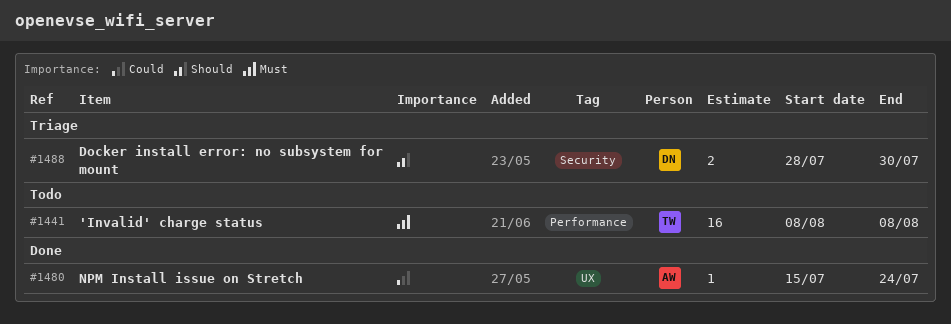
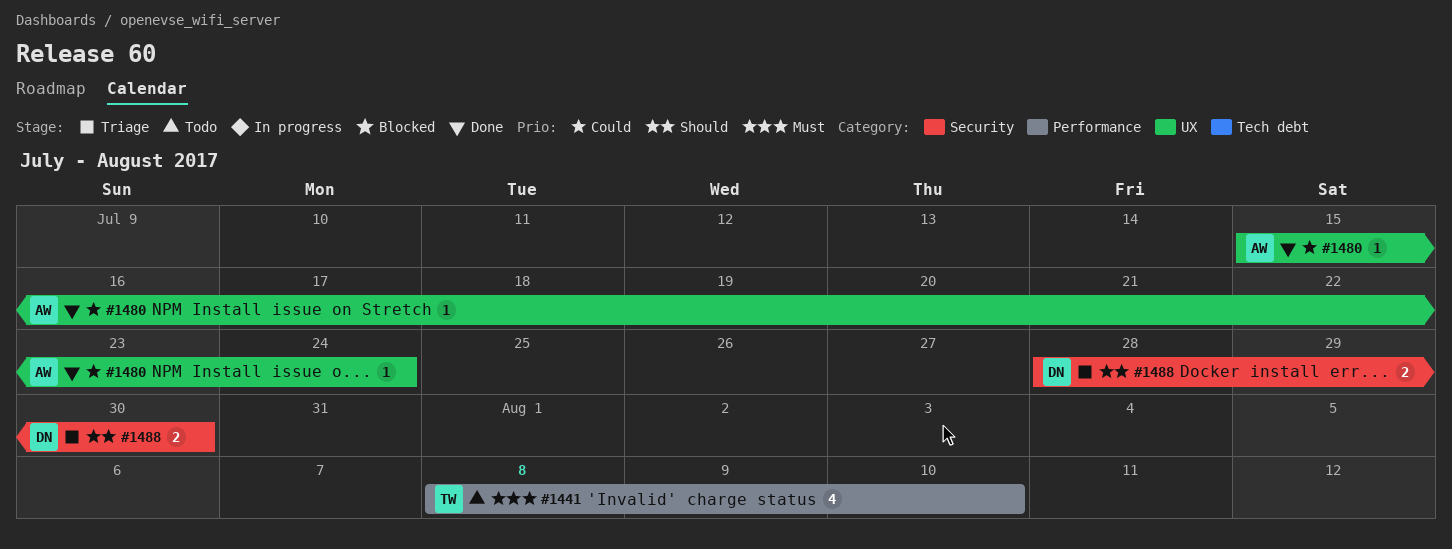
#1441, estimate: 16 -> 4
#1441, due: Aug 8 -> Aug 10

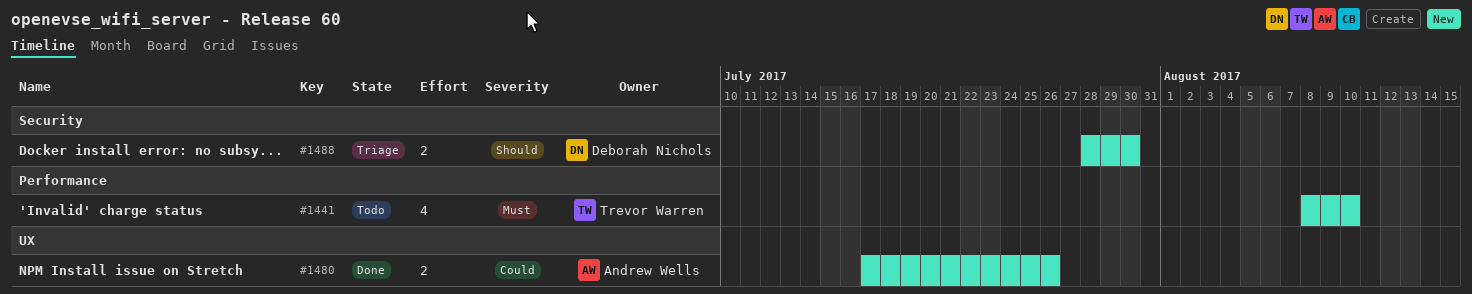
#1480, estimate: 1 -> 2
#1480, start: Jul 15 -> Jul 17
#1480, due: Jul 24 -> Jul 26

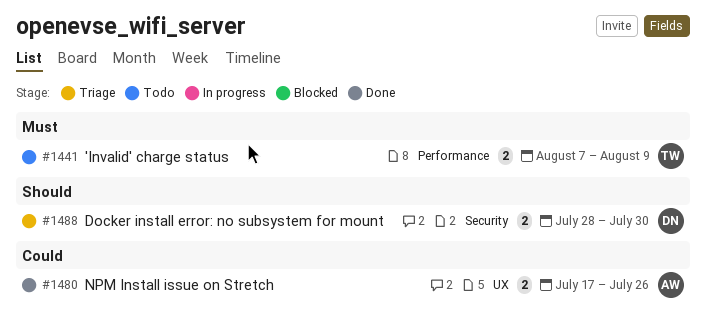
#1441, estimate: 4 -> 2
#1441, start: Aug 8 -> Aug 7
#1441, due: Aug 10 -> Aug 9

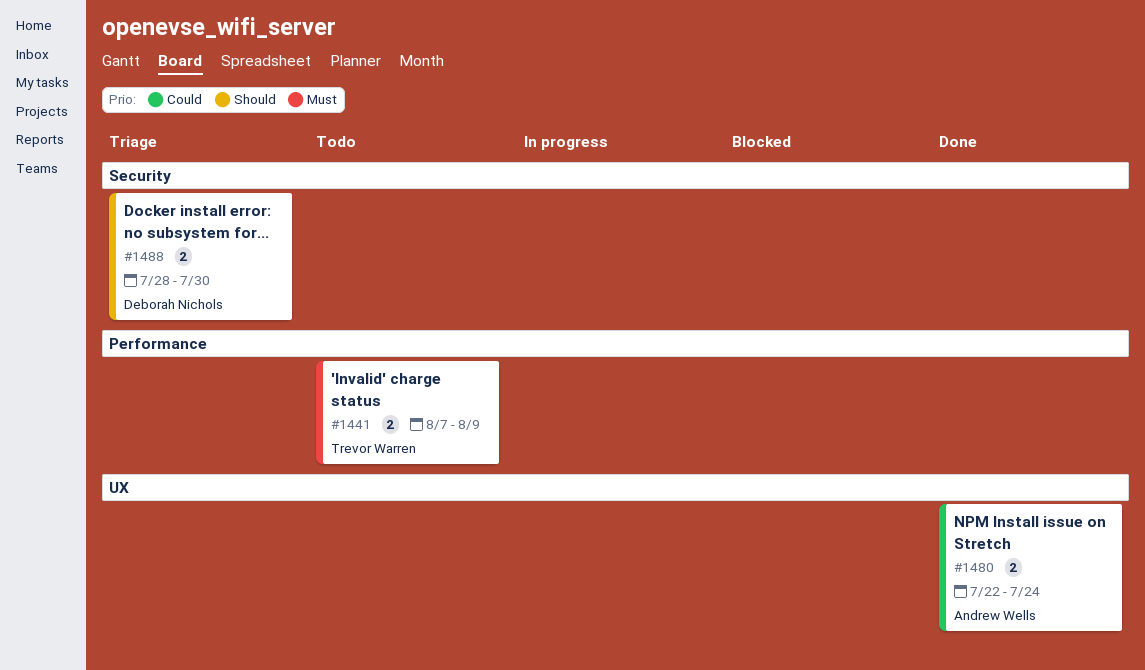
#1480, start: Jul 17 -> Jul 22
#1480, due: Jul 26 -> Jul 24

